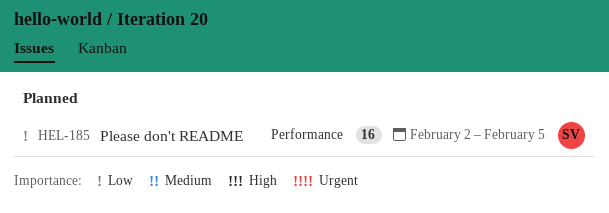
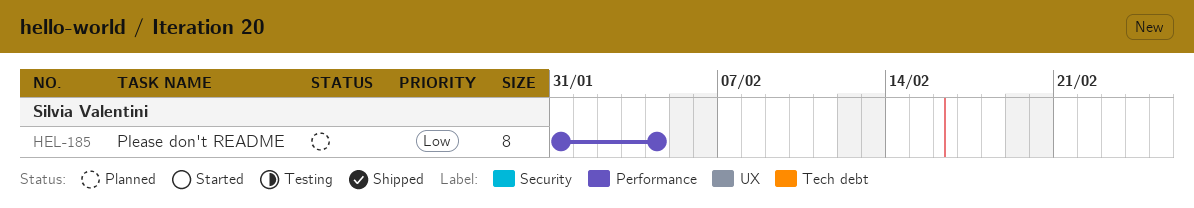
HEL-185, estimate: 16 -> 8
HEL-185, start: Feb 2 -> Jan 31
HEL-185, due: Feb 5 -> Feb 4

